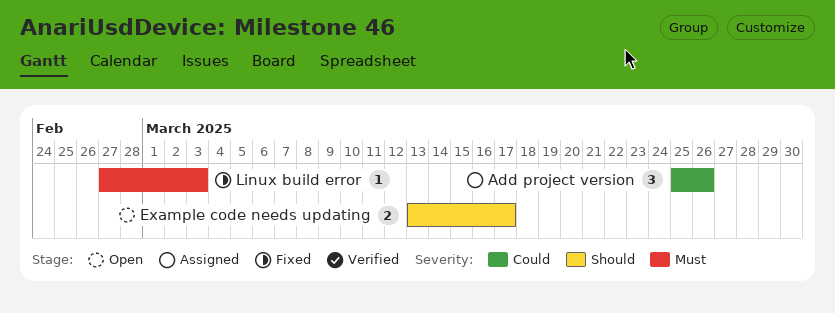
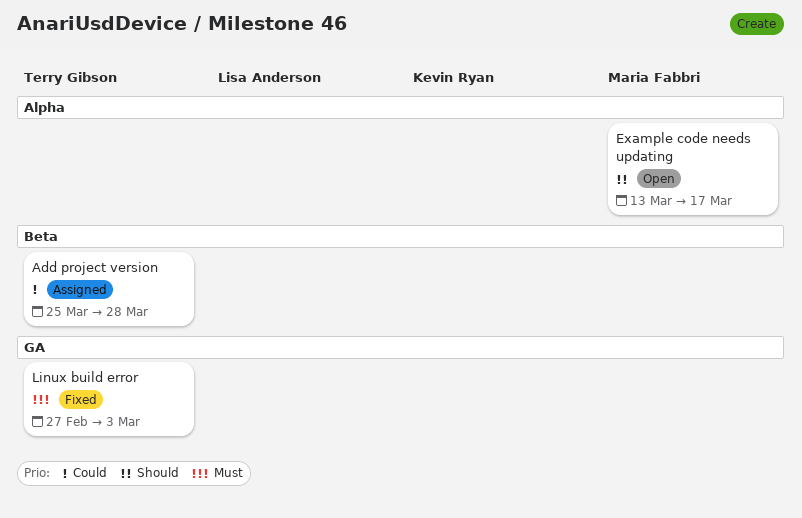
Add project version, due: Mar 26 -> Mar 28

